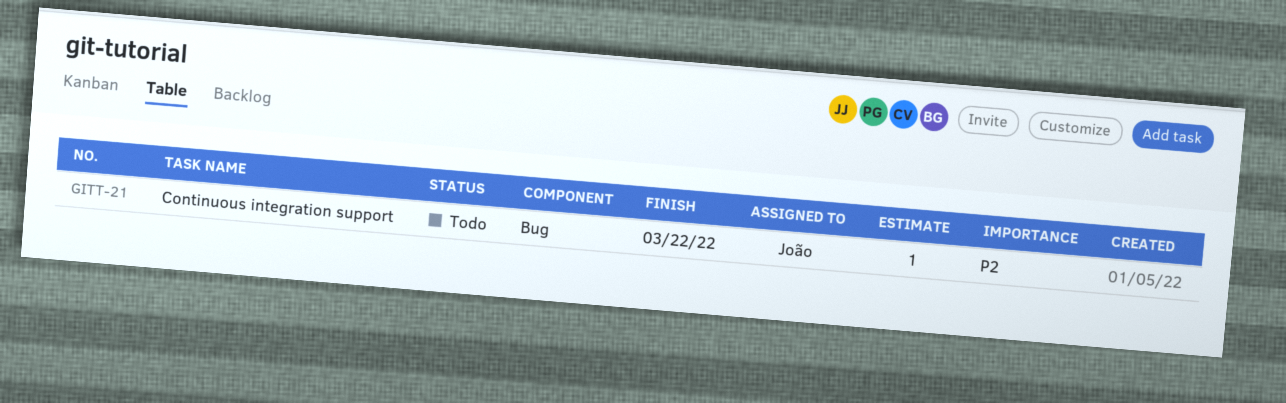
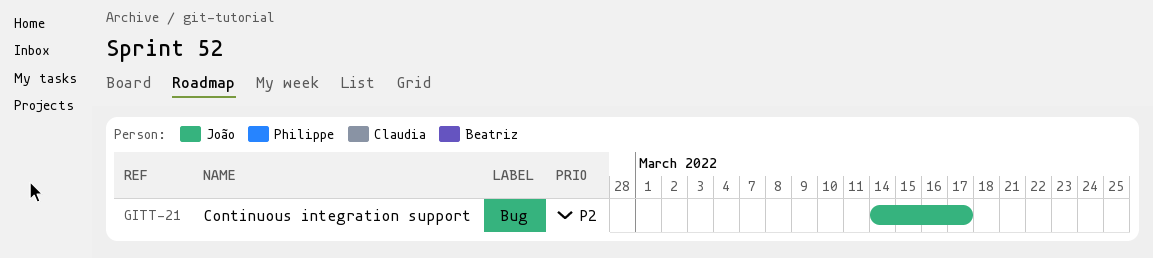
GITT-21, due: Mar 22 -> Mar 17

